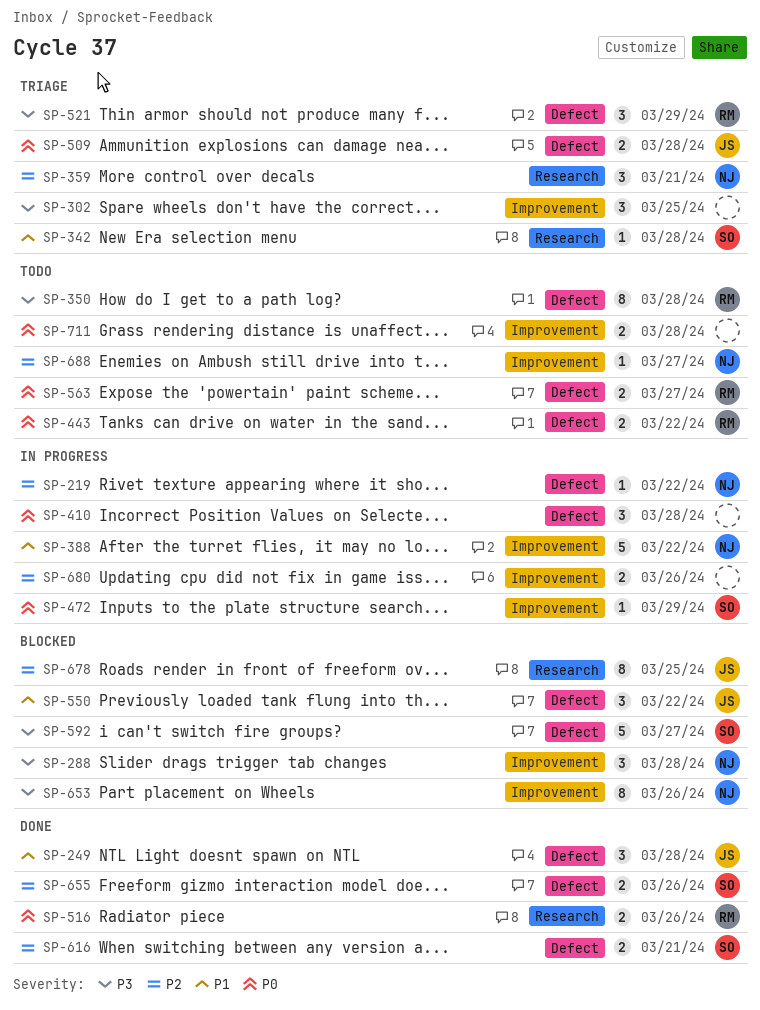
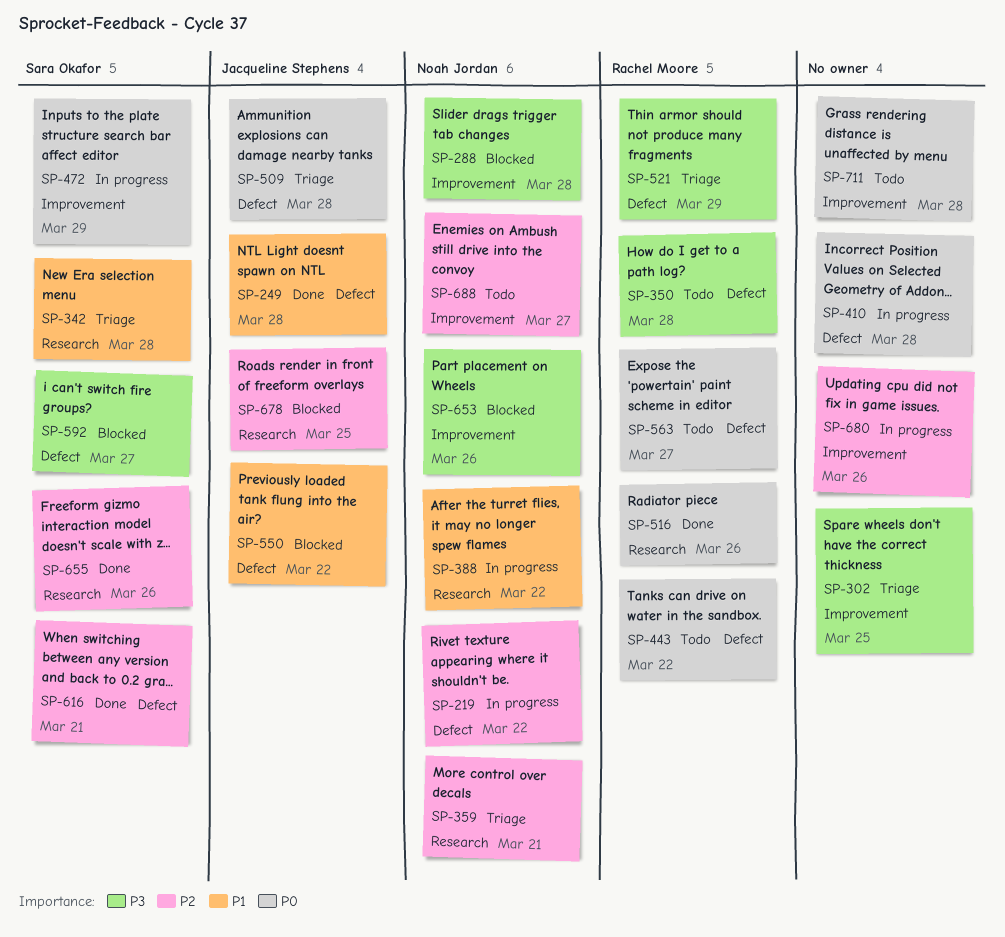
SP-388, label: Improvement -> Research
SP-655, label: Defect -> Research

